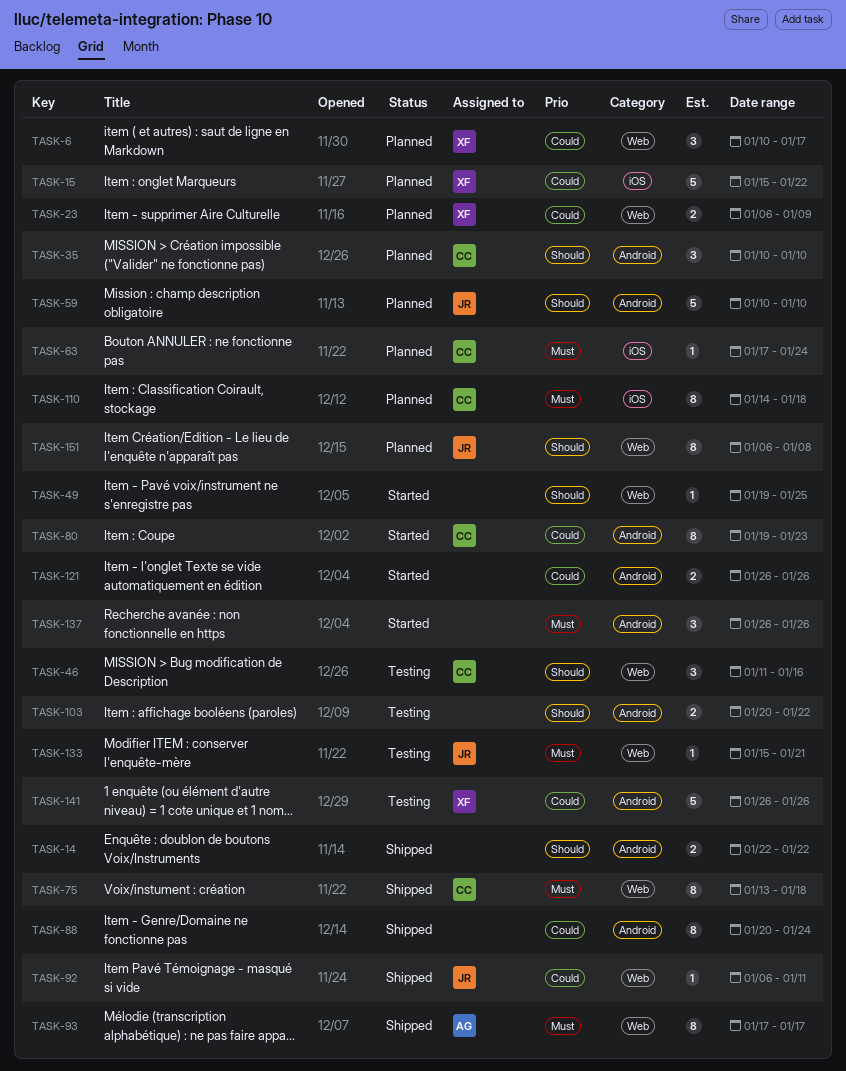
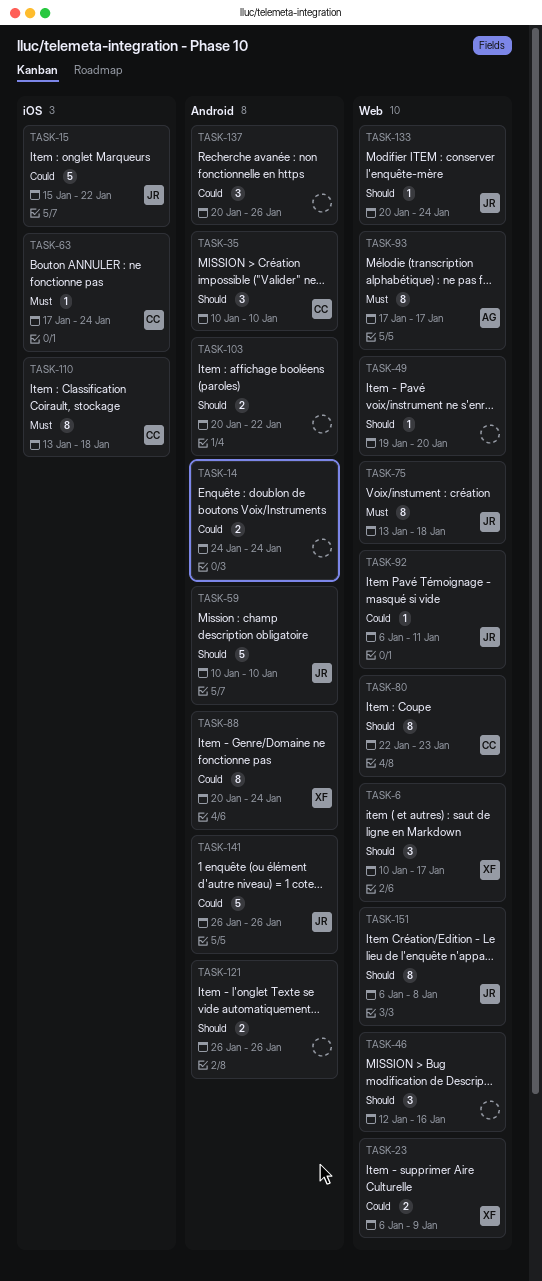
TASK-6, priority: Could -> Should
TASK-14, priority: Should -> Could
TASK-14, start: Jan 22 -> Jan 24
TASK-14, due: Jan 22 -> Jan 24
TASK-15, owner: XF -> JR
TASK-46, owner: CC -> none
TASK-46, start: Jan 11 -> Jan 12
TASK-49, due: Jan 25 -> Jan 20
TASK-75, owner: CC -> JR
TASK-80, priority: Could -> Should
TASK-80, label: Android -> Web
TASK-80, start: Jan 19 -> Jan 22
TASK-88, owner: none -> XF
TASK-110, start: Jan 14 -> Jan 13
TASK-121, priority: Could -> Should
TASK-133, priority: Must -> Should
TASK-133, start: Jan 15 -> Jan 20
TASK-133, due: Jan 21 -> Jan 24
TASK-137, priority: Must -> Could
TASK-137, start: Jan 26 -> Jan 20
TASK-141, owner: XF -> JR

